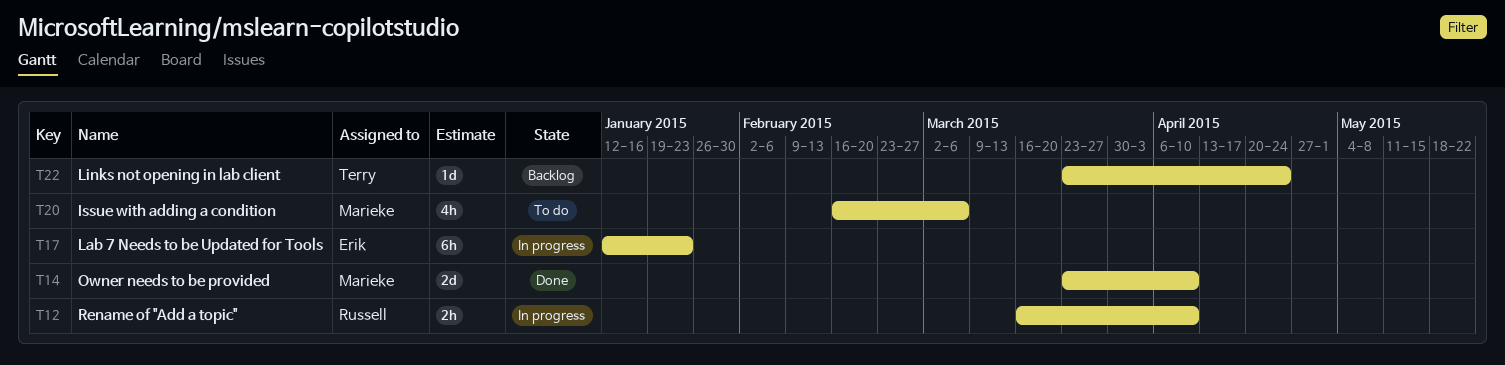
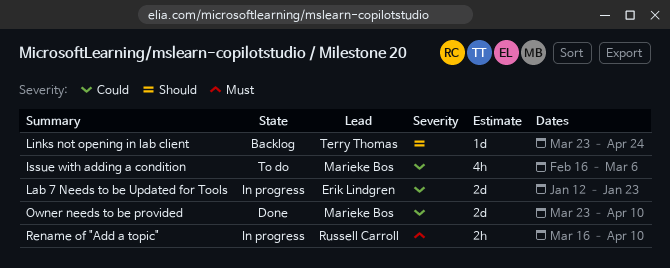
Lab 7 Needs to be Updated for Tools, estimate: 6h -> 2d

